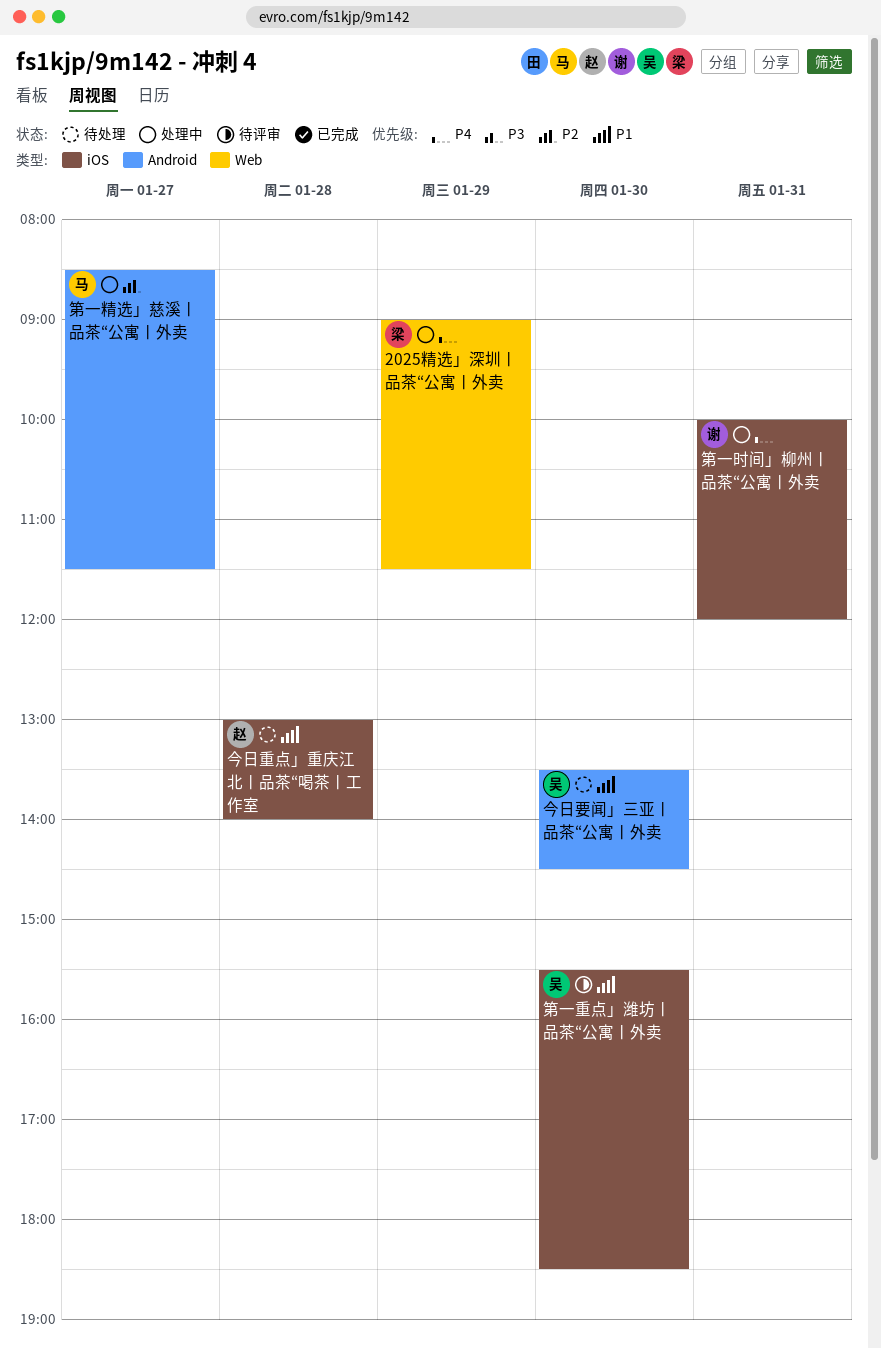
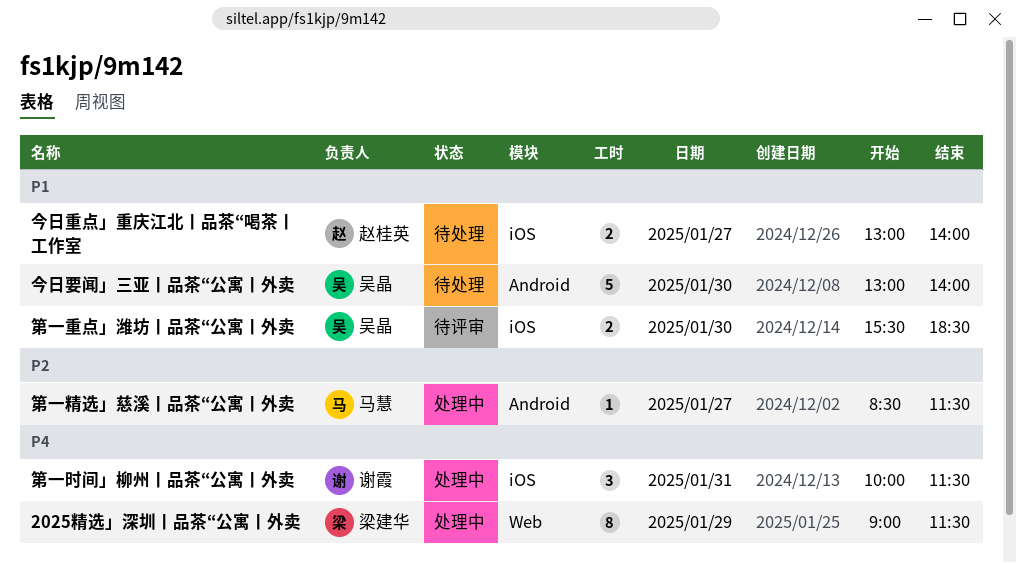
今日要闻」三亚丨品茶“公寓丨外卖, begins: 13:30 -> 13:00
今日要闻」三亚丨品茶“公寓丨外卖, ends: 14:30 -> 14:00
今日重点」重庆江北丨品茶“喝茶丨工作室, day: Jan 28 -> Jan 27
第一时间」柳州丨品茶“公寓丨外卖, ends: 12:00 -> 11:30

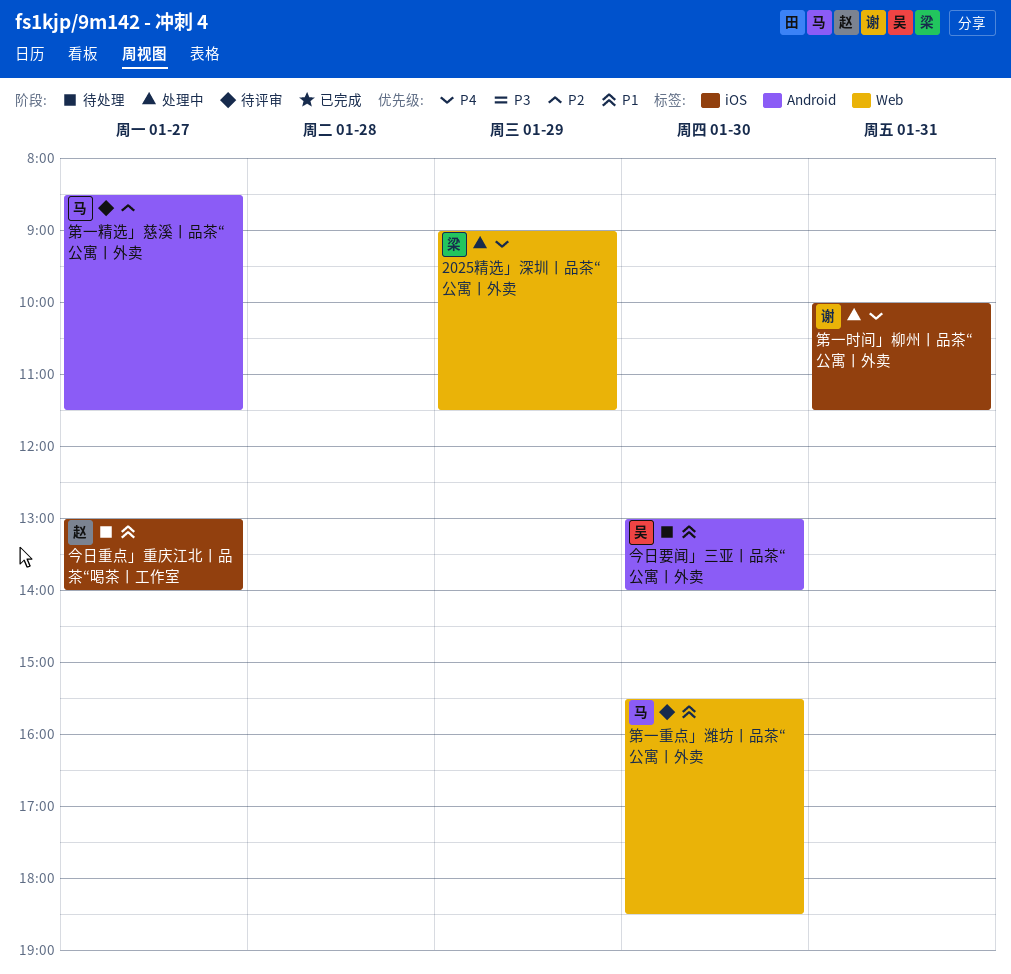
第一精选」慈溪丨品茶“公寓丨外卖, status: 处理中 -> 待评审
第一重点」潍坊丨品茶“公寓丨外卖, owner: 吴晶 -> 马慧
第一重点」潍坊丨品茶“公寓丨外卖, label: iOS -> Web

